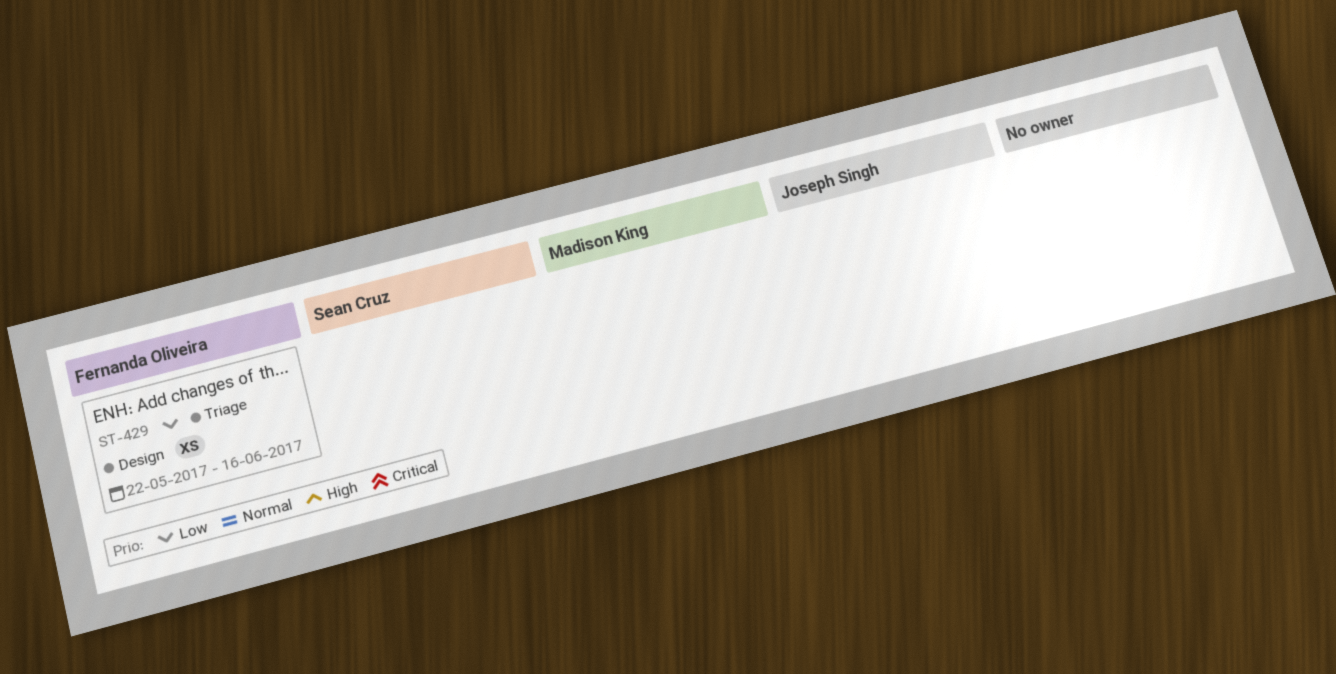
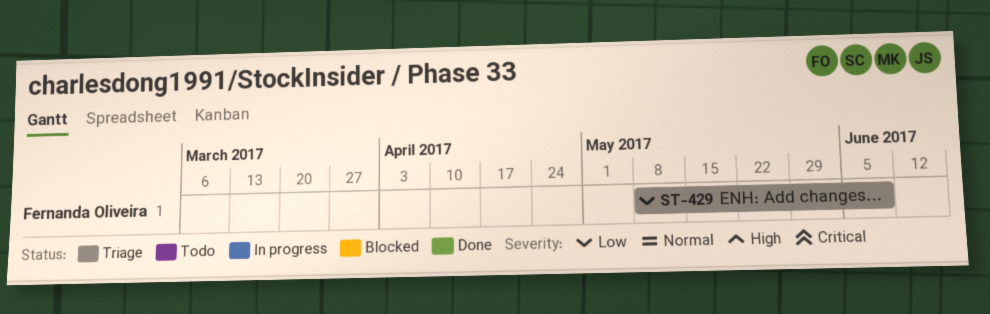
ST-429, start: May 22 -> May 8
ST-429, due: Jun 16 -> Jun 9

